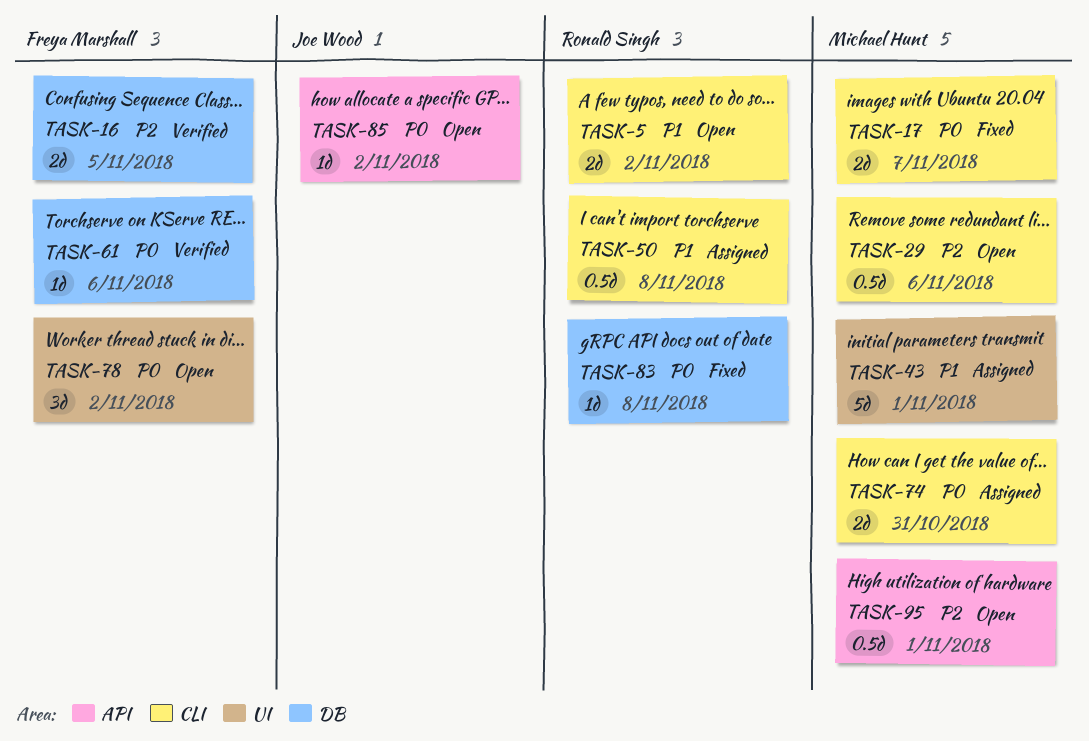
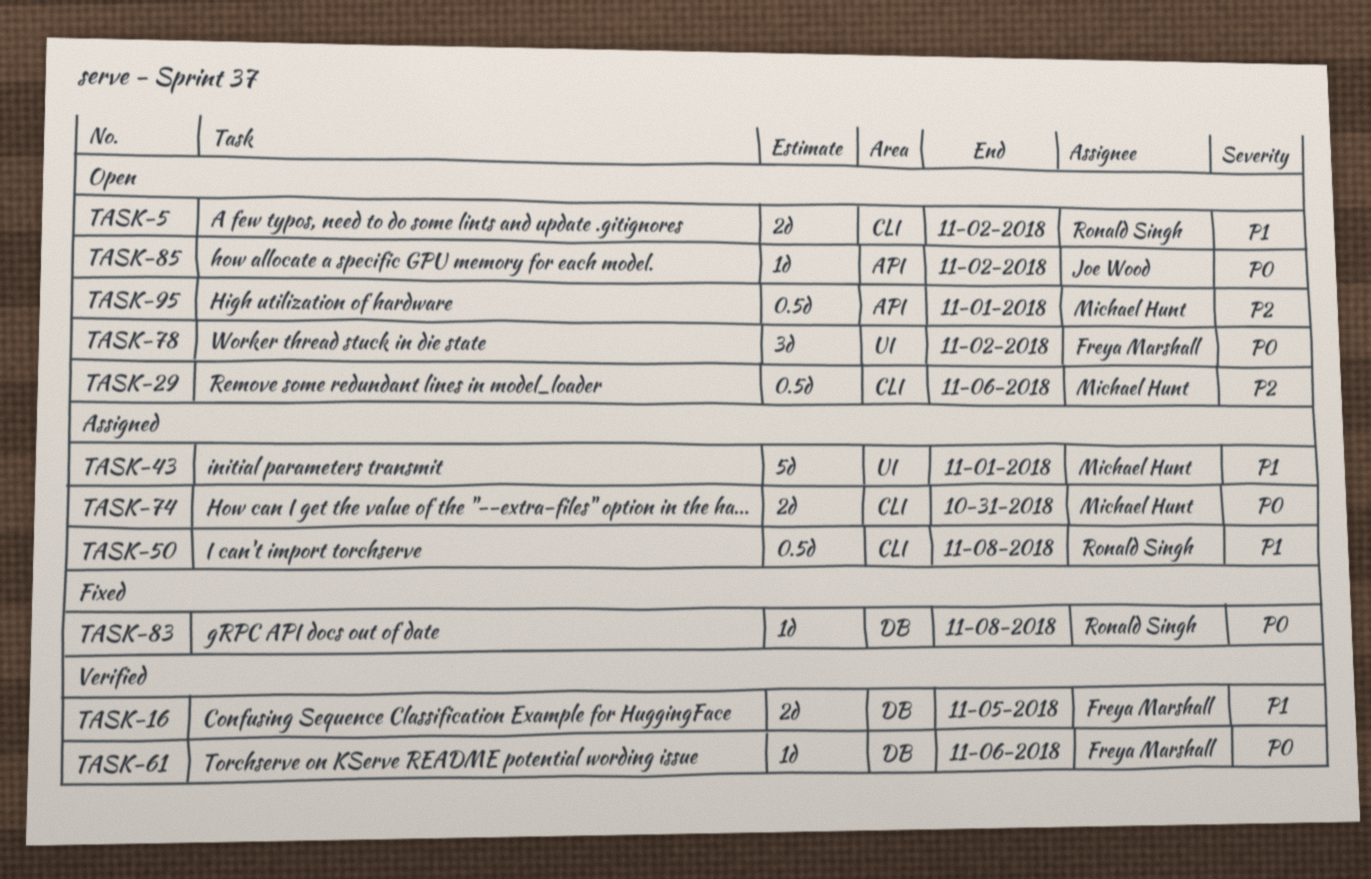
TASK-16, priority: P2 -> P1
TASK-17: present -> none

